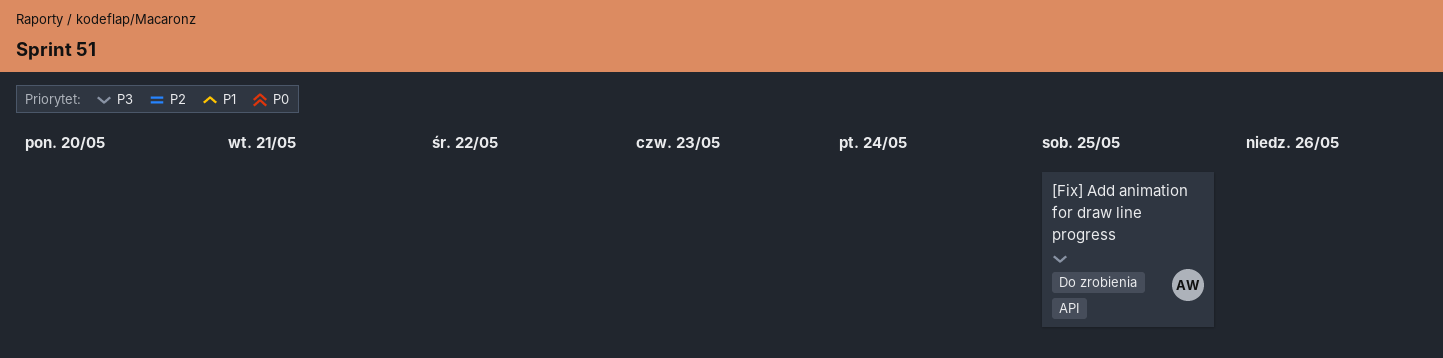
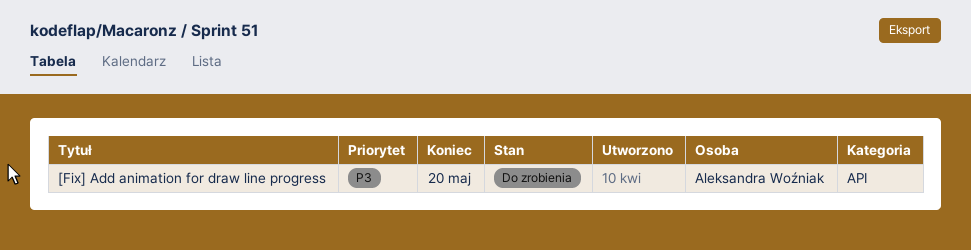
[Fix] Add animation for draw line progress, due: May 25 -> May 20

